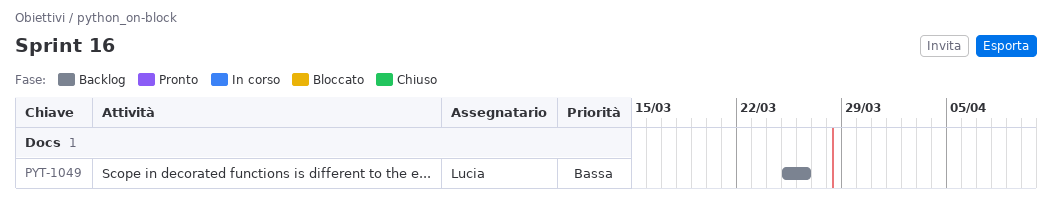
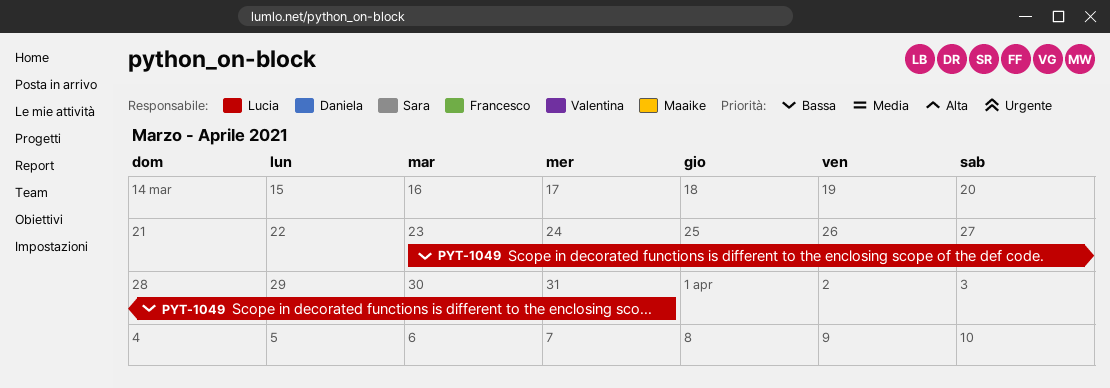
PYT-1049, start: Mar 25 -> Mar 23
PYT-1049, due: Mar 26 -> Mar 31

